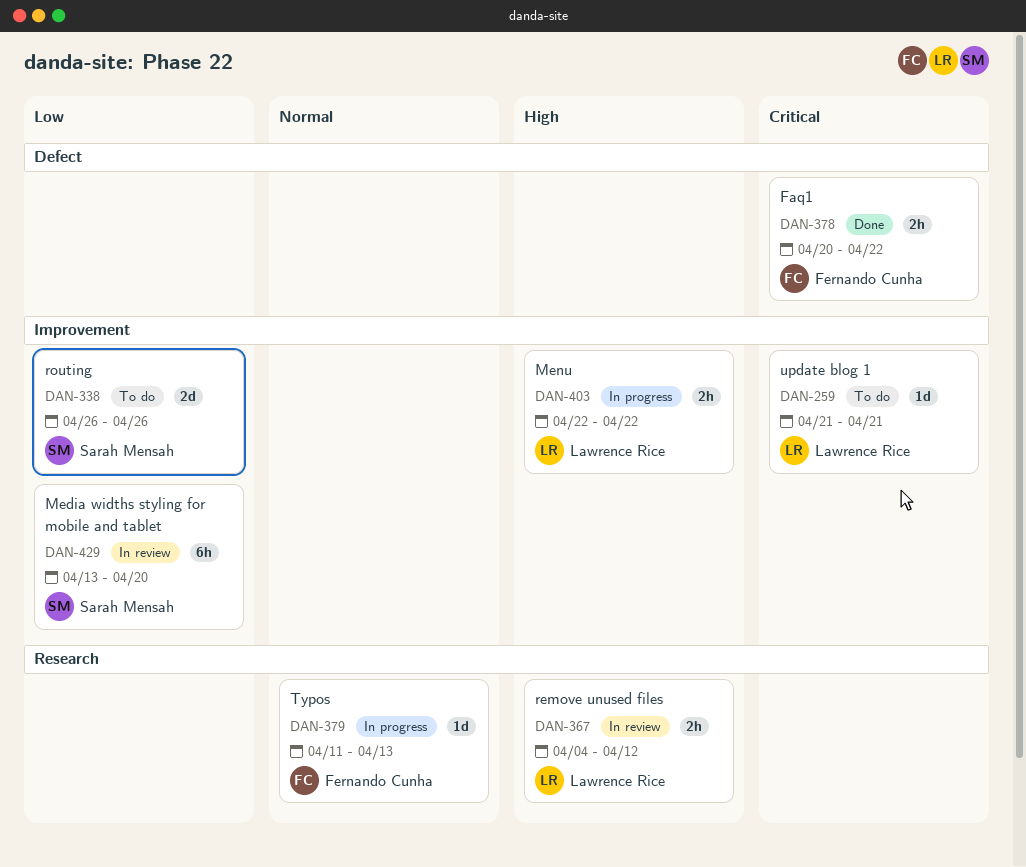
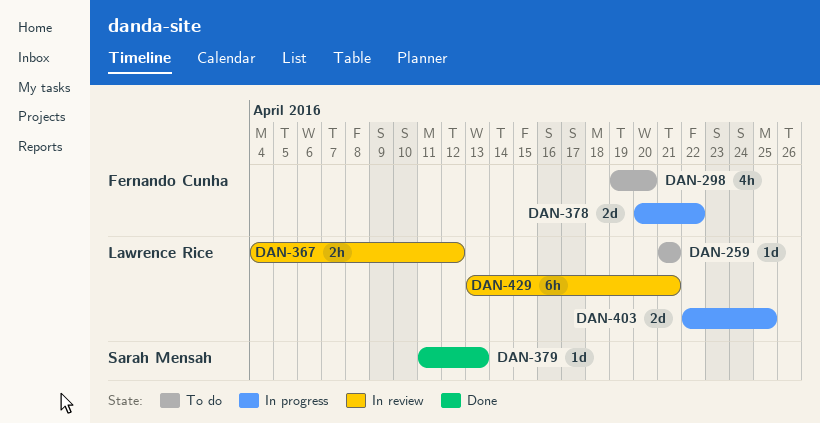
DAN-298: none -> present
DAN-338: present -> none
DAN-378, status: Done -> In progress
DAN-378, estimate: 2h -> 2d
DAN-379, status: In progress -> Done
DAN-379, owner: Fernando Cunha -> Sarah Mensah
DAN-403, estimate: 2h -> 2d
DAN-403, due: Apr 22 -> Apr 25
DAN-429, owner: Sarah Mensah -> Lawrence Rice
DAN-429, due: Apr 20 -> Apr 21

